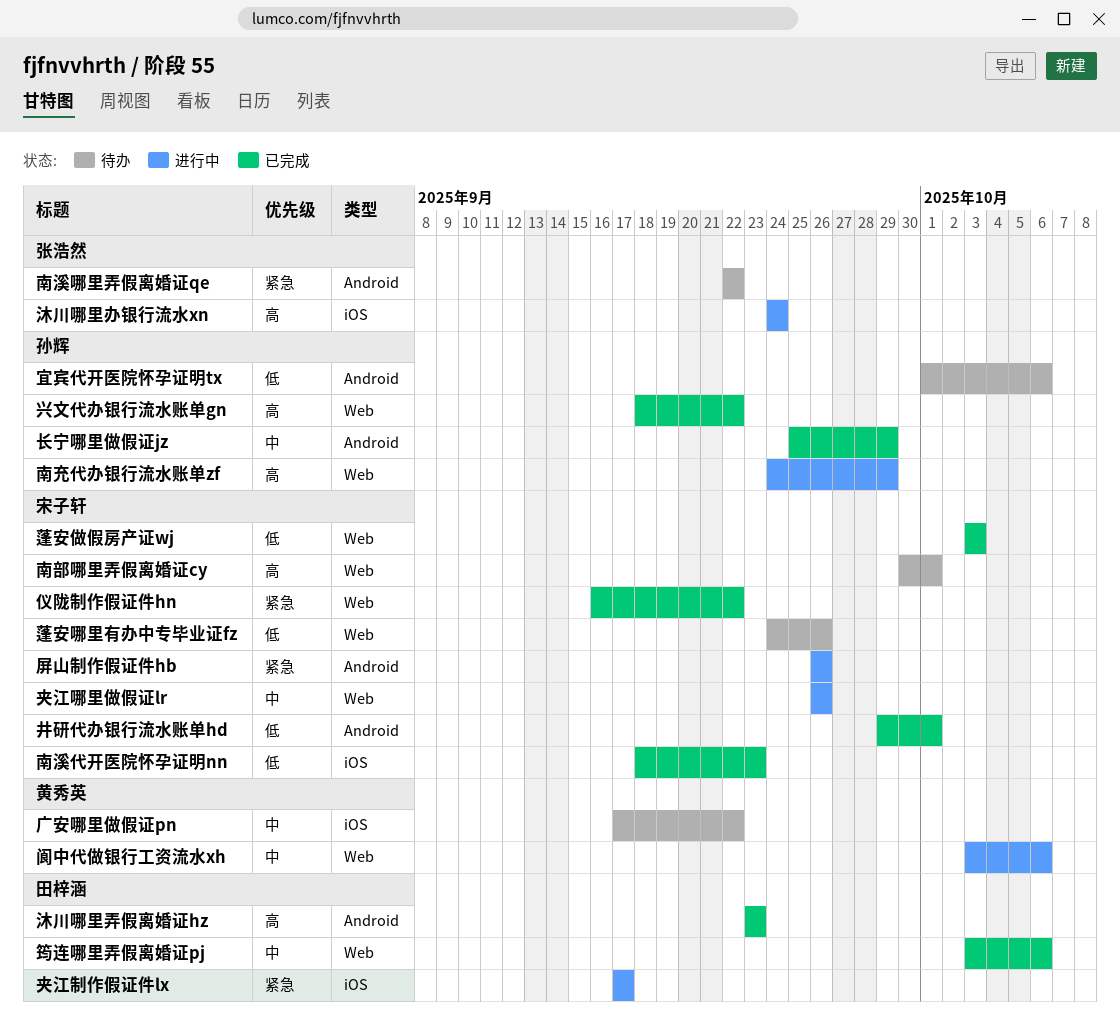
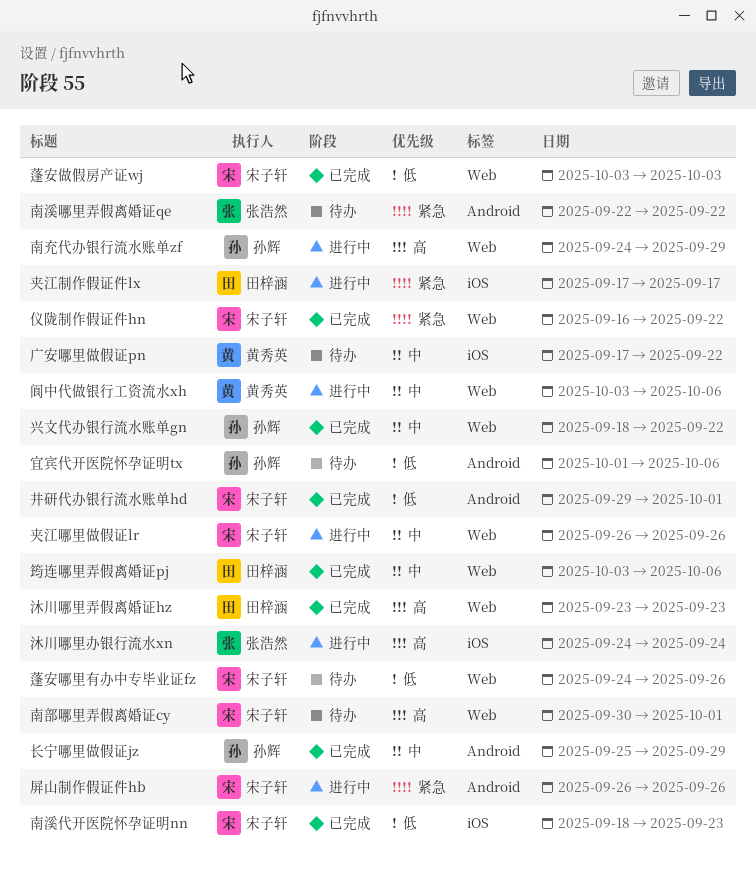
兴文代办银行流水账单gn, priority: 高 -> 中
沐川哪里弄假离婚证hz, label: Android -> Web

